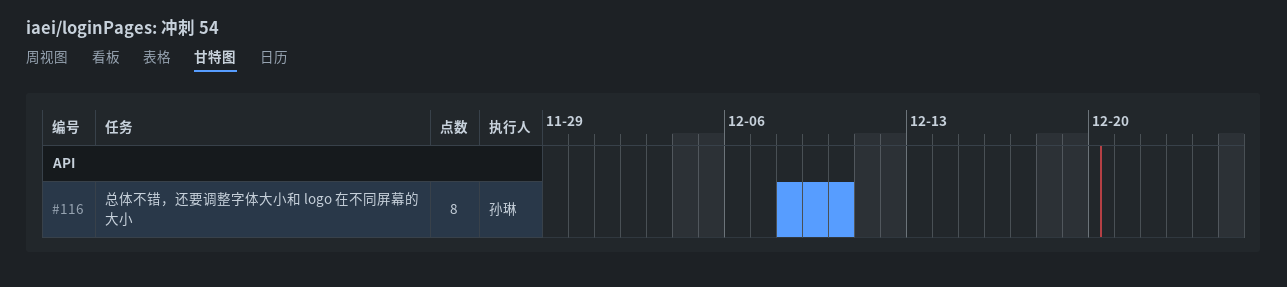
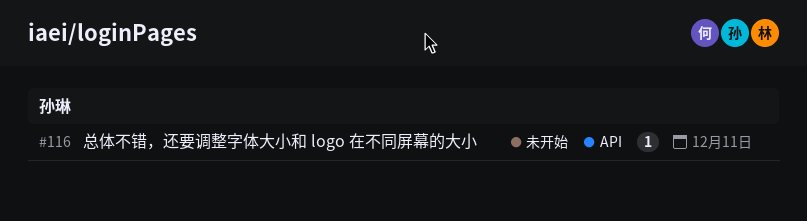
#116, estimate: 8 -> 1
#116, due: Dec 10 -> Dec 11

